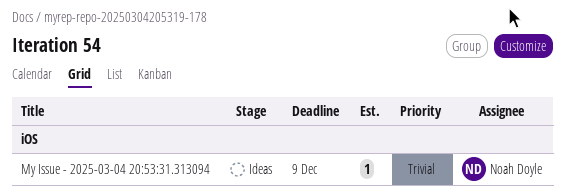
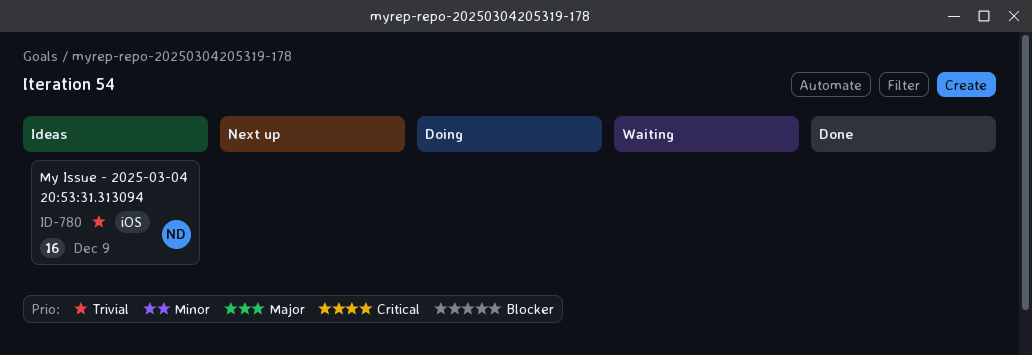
My Issue - 2025-03-04 20:53:31.313094, estimate: 1 -> 16

